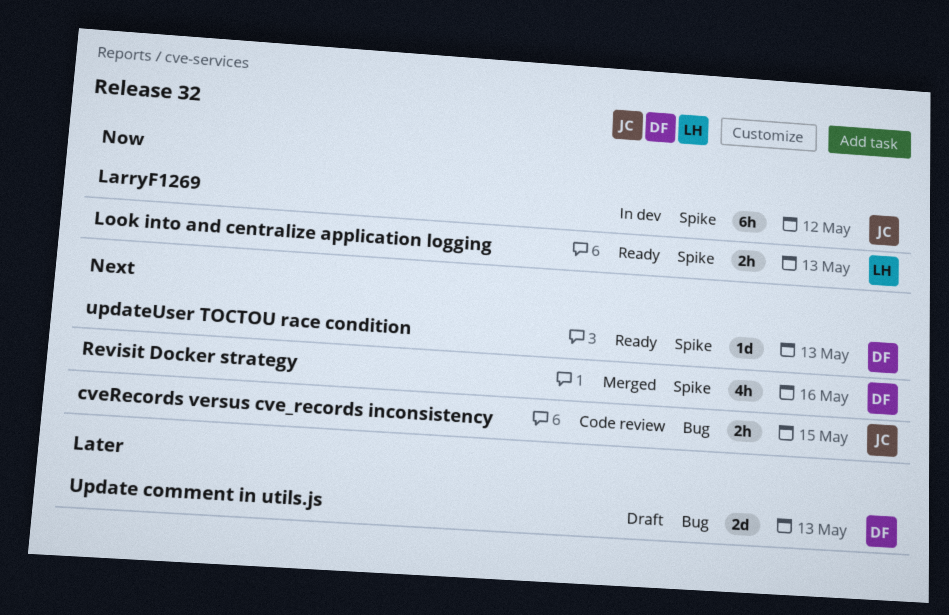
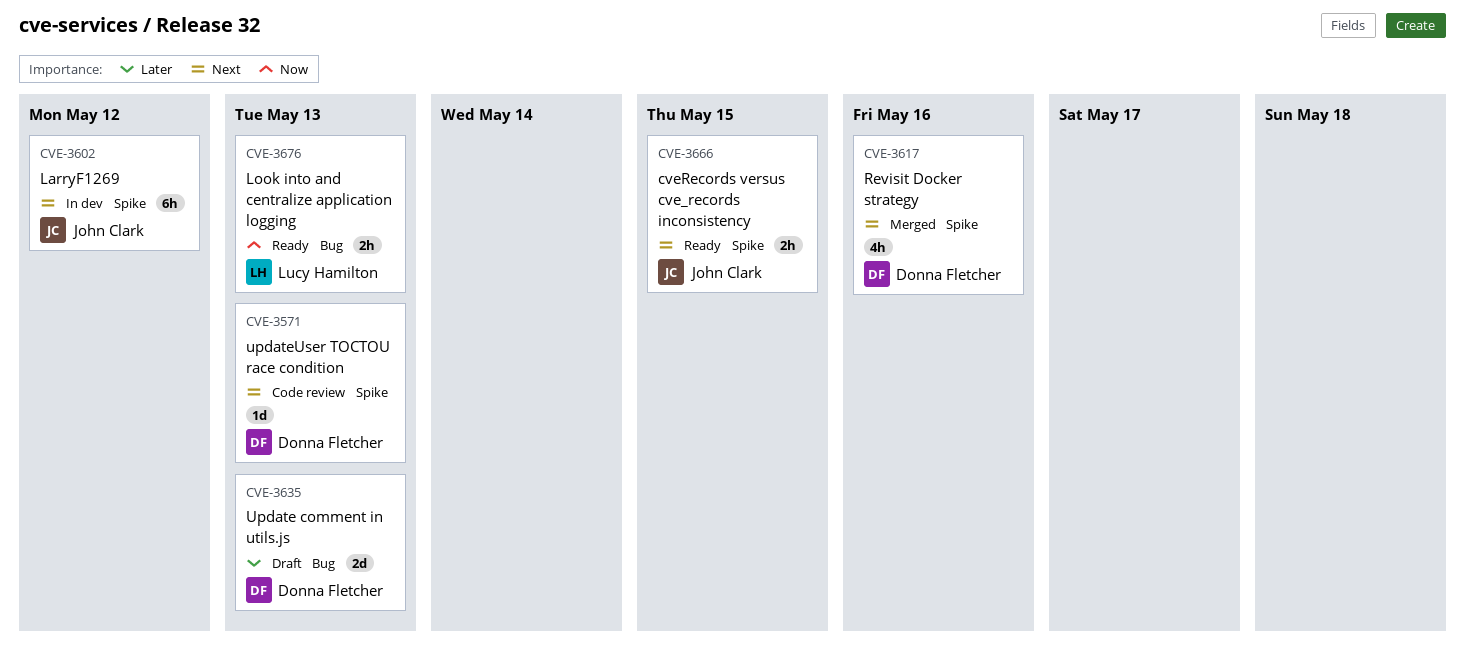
cveRecords versus cve_records inconsistency, status: Code review -> Ready
cveRecords versus cve_records inconsistency, label: Bug -> Spike
LarryF1269, priority: Now -> Next
Look into and centralize application logging, label: Spike -> Bug
updateUser TOCTOU race condition, status: Ready -> Code review

